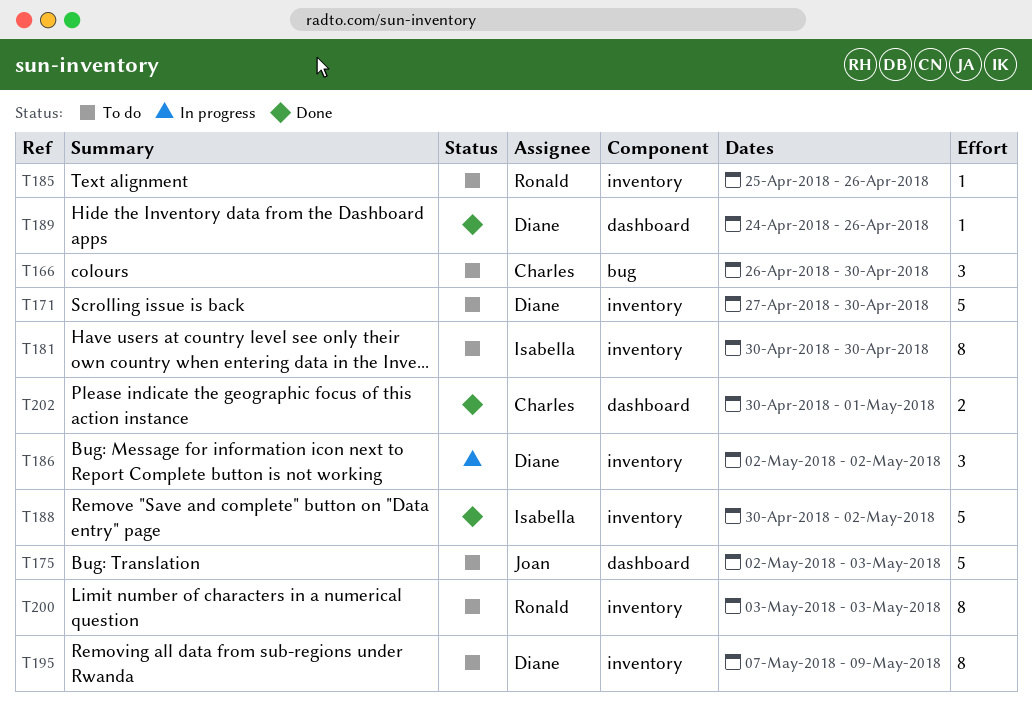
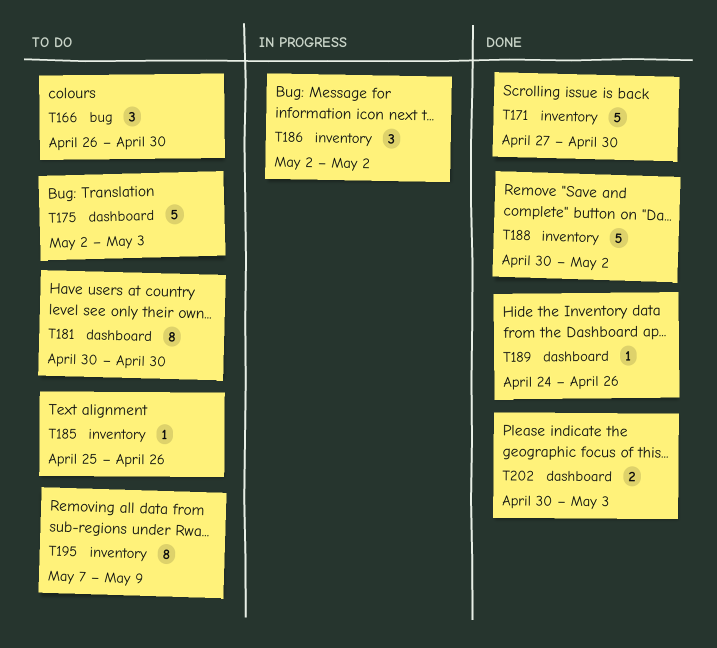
T171, status: To do -> Done
T181, label: inventory -> dashboard
T200: present -> none
T202, due: May 1 -> May 3

